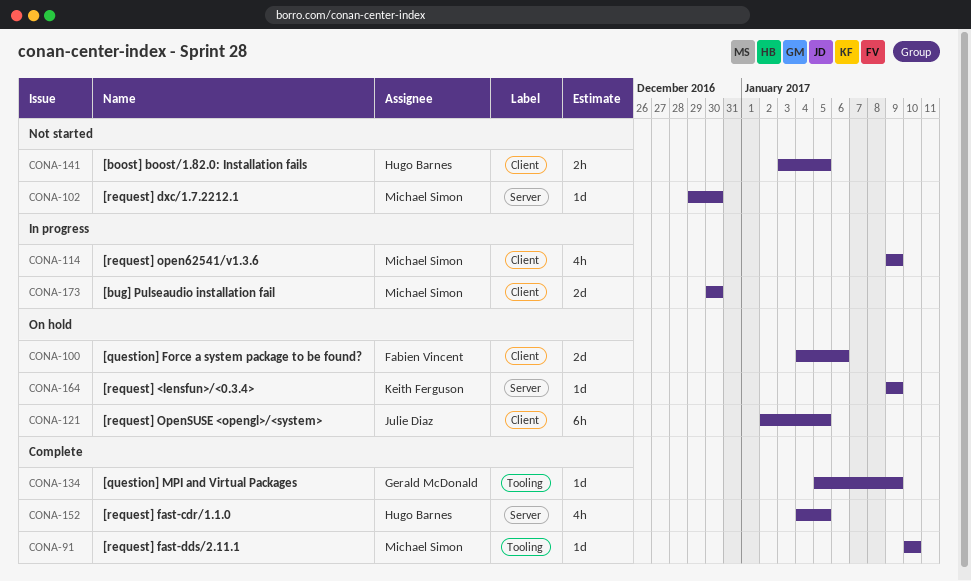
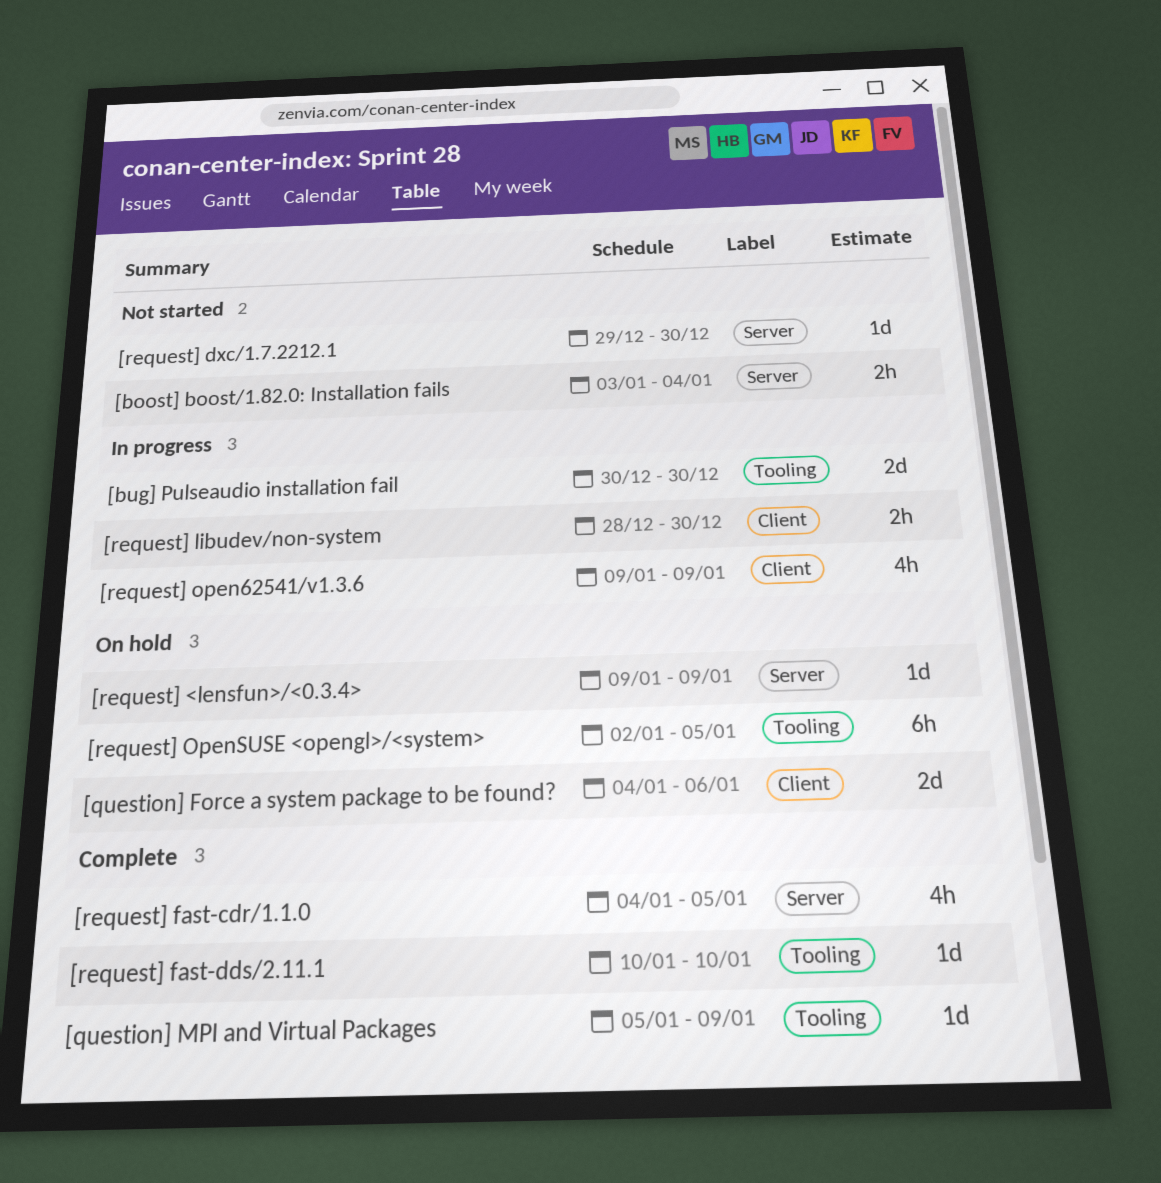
[boost] boost/1.82.0: Installation fails, label: Client -> Server
[boost] boost/1.82.0: Installation fails, due: Jan 5 -> Jan 4
[bug] Pulseaudio installation fail, label: Client -> Tooling
[request] libudev/non-system: none -> present
[request] OpenSUSE <opengl>/<system>, label: Client -> Tooling

